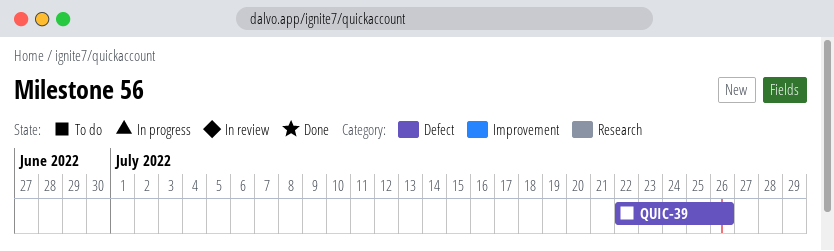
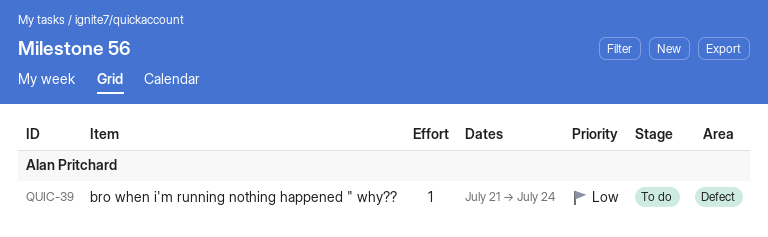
QUIC-39, start: Jul 22 -> Jul 21
QUIC-39, due: Jul 26 -> Jul 24

